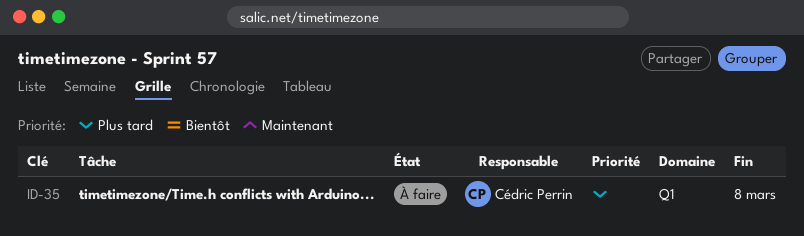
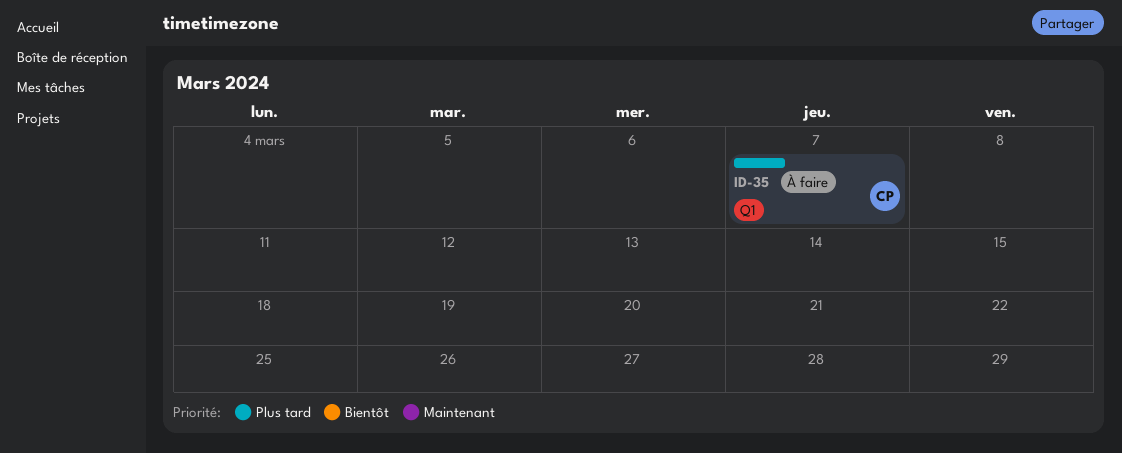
ID-35, due: Mar 8 -> Mar 7

